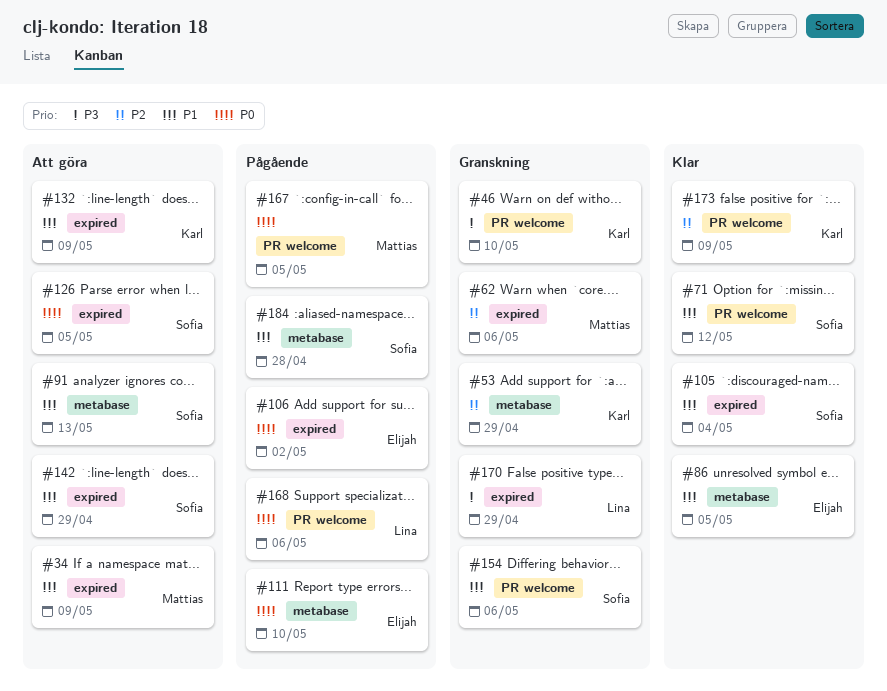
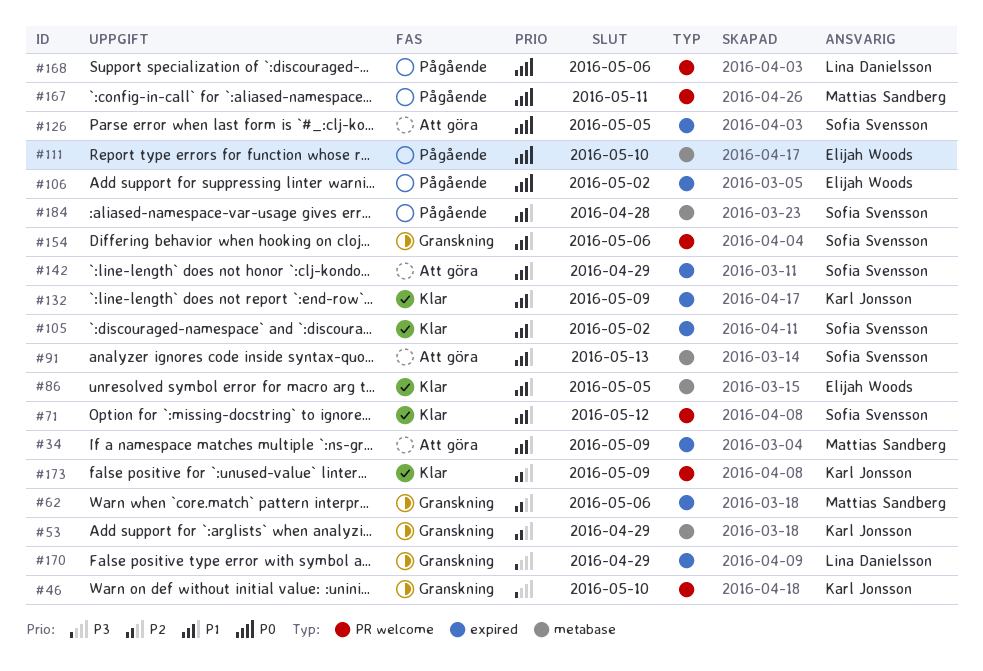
#105, due: May 4 -> May 2
#132, status: Att göra -> Klar
#167, due: May 5 -> May 11

